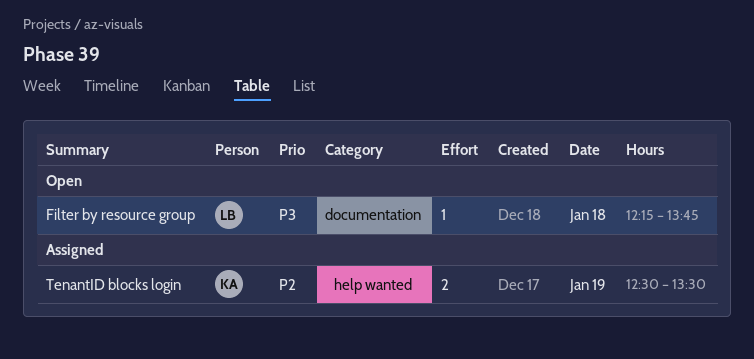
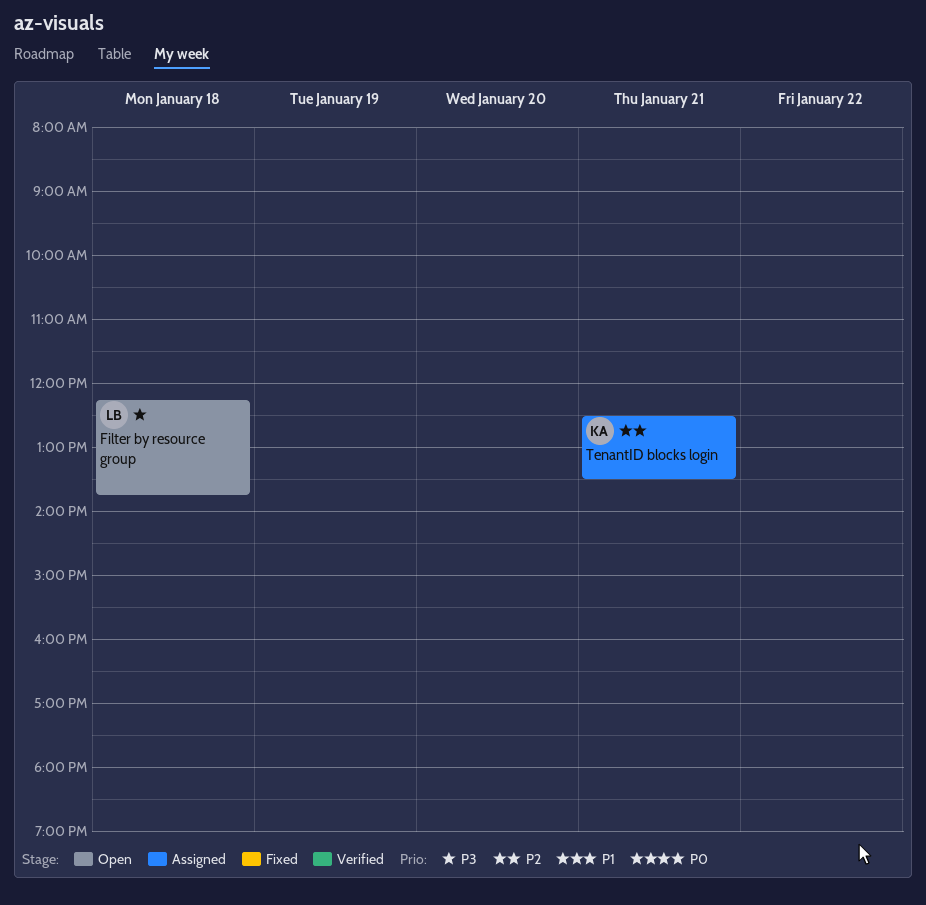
TenantID blocks login, day: Jan 19 -> Jan 21

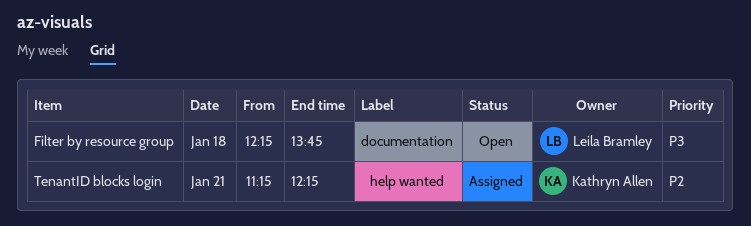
TenantID blocks login, begins: 12:30 -> 11:15
TenantID blocks login, ends: 13:30 -> 12:15

